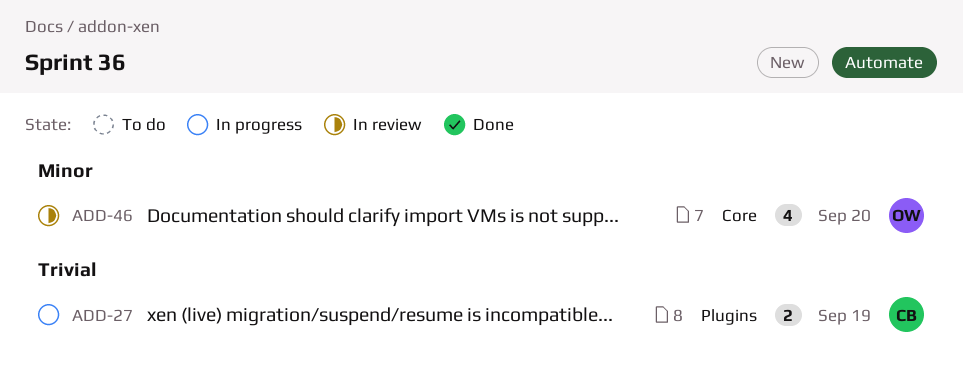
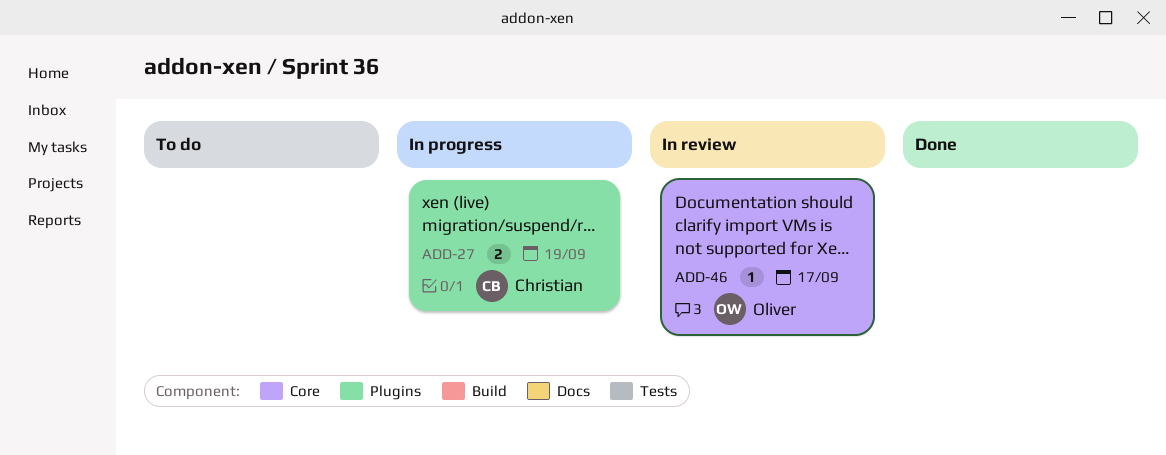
ADD-46, estimate: 4 -> 1
ADD-46, due: Sep 20 -> Sep 17

